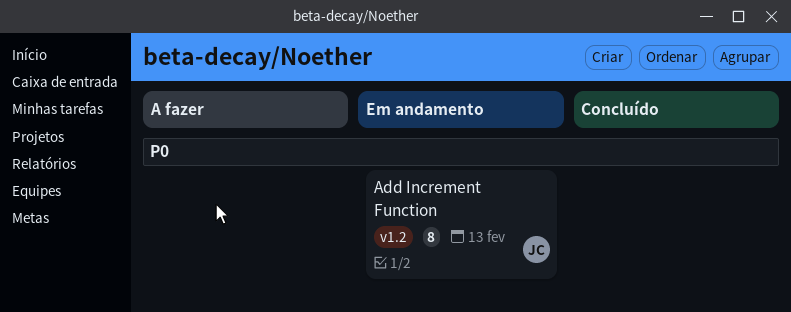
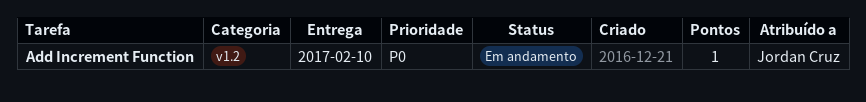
Add Increment Function, estimate: 8 -> 1
Add Increment Function, due: Feb 13 -> Feb 10

